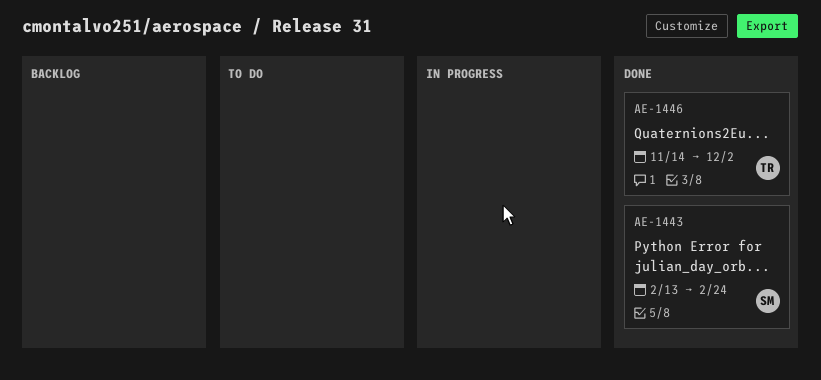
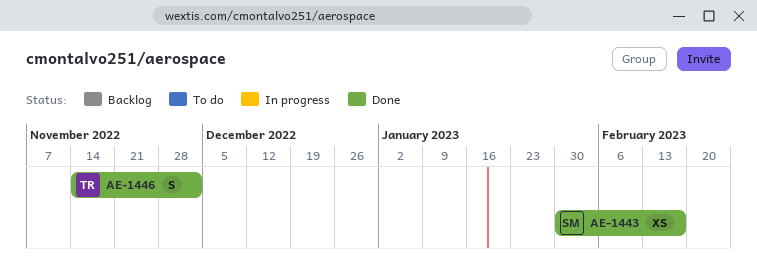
AE-1443, start: Feb 13 -> Jan 30
AE-1443, due: Feb 24 -> Feb 17

